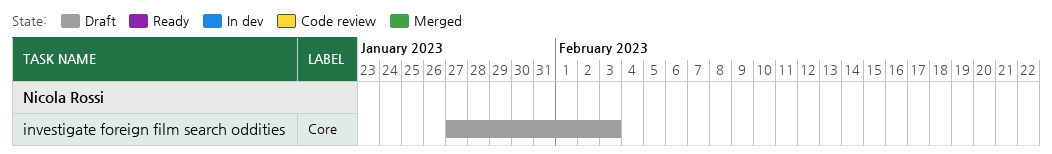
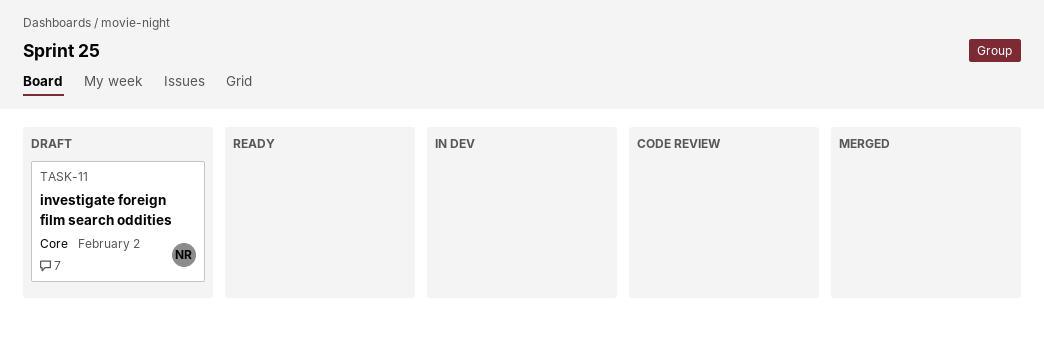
investigate foreign film search oddities, due: Feb 3 -> Feb 2

